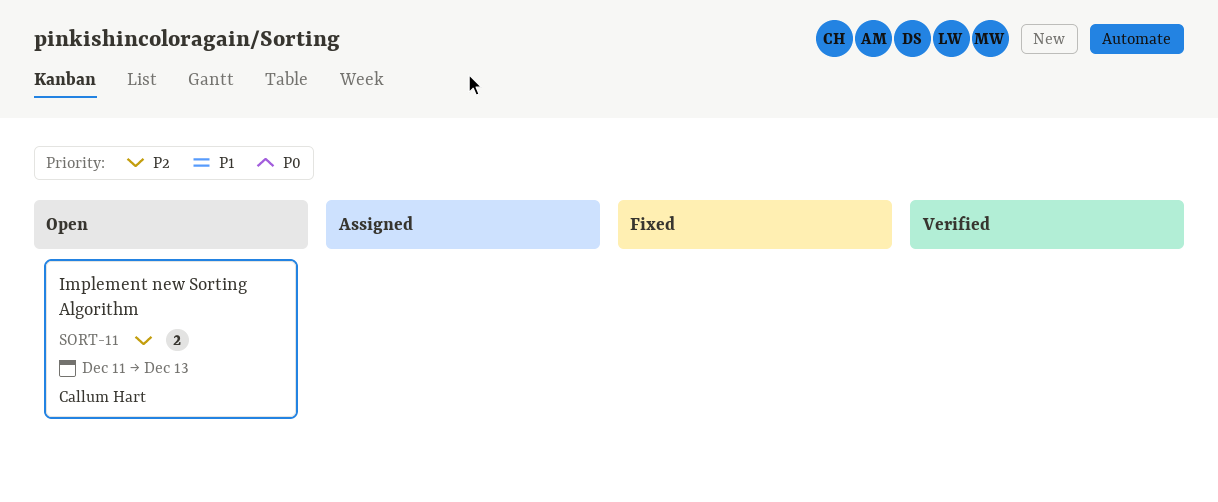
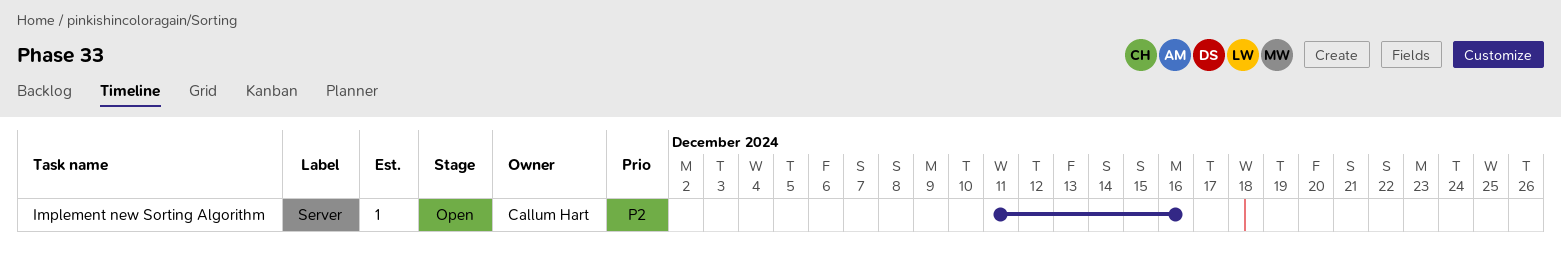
Implement new Sorting Algorithm, estimate: 2 -> 1
Implement new Sorting Algorithm, due: Dec 13 -> Dec 16

